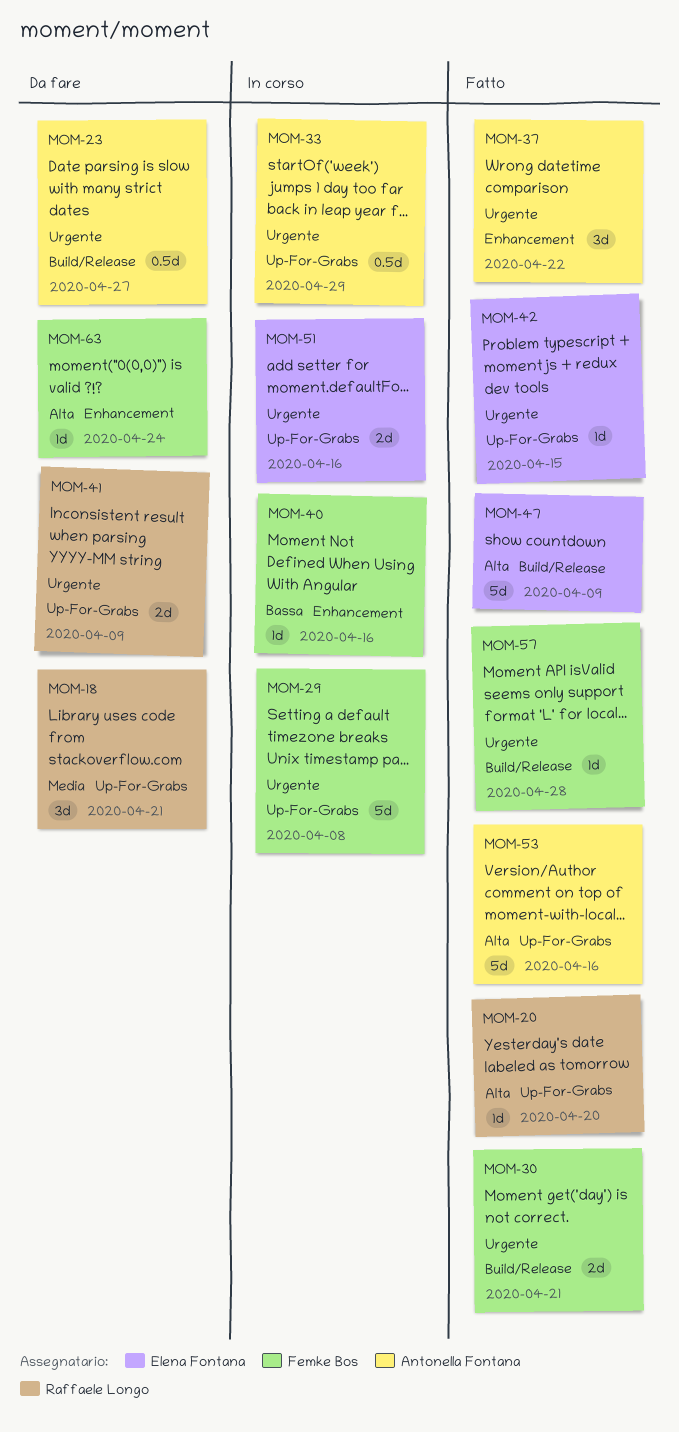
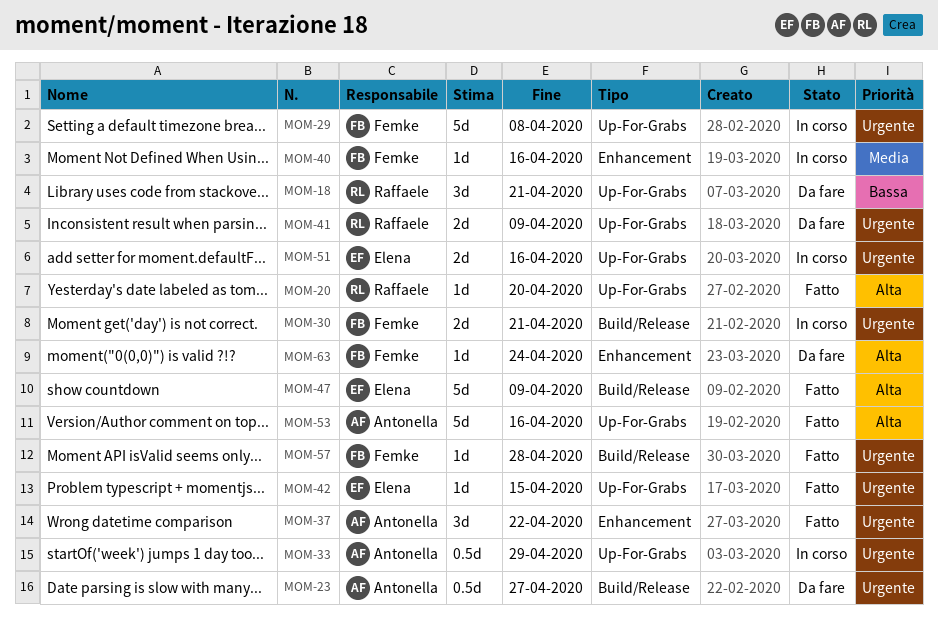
MOM-18, priority: Media -> Bassa
MOM-30, status: Fatto -> In corso
MOM-40, priority: Bassa -> Media

